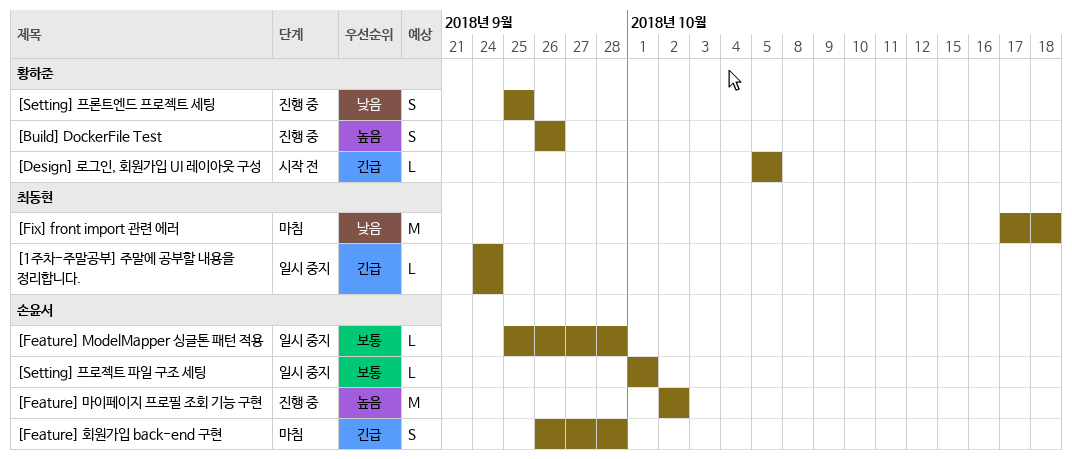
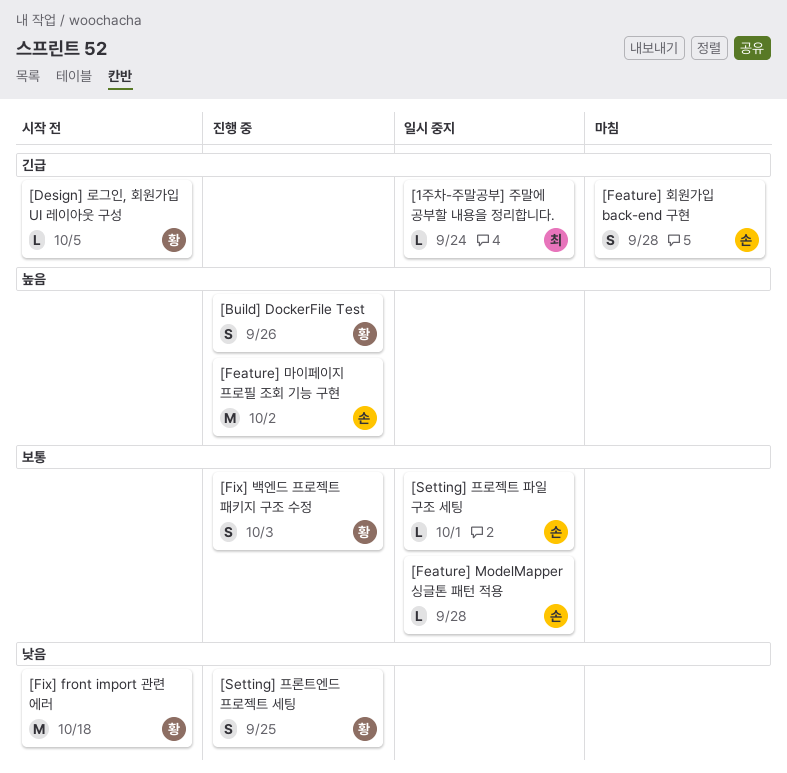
[Fix] front import 관련 에러, status: 마침 -> 시작 전
[Fix] front import 관련 에러, owner: 최동현 -> 황하준
[Fix] 백엔드 프로젝트 패키지 구조 수정: none -> present

